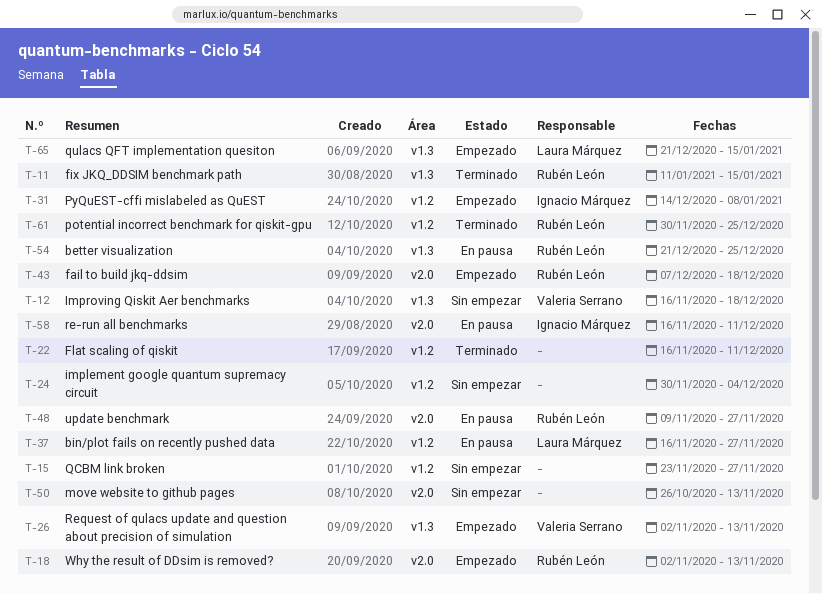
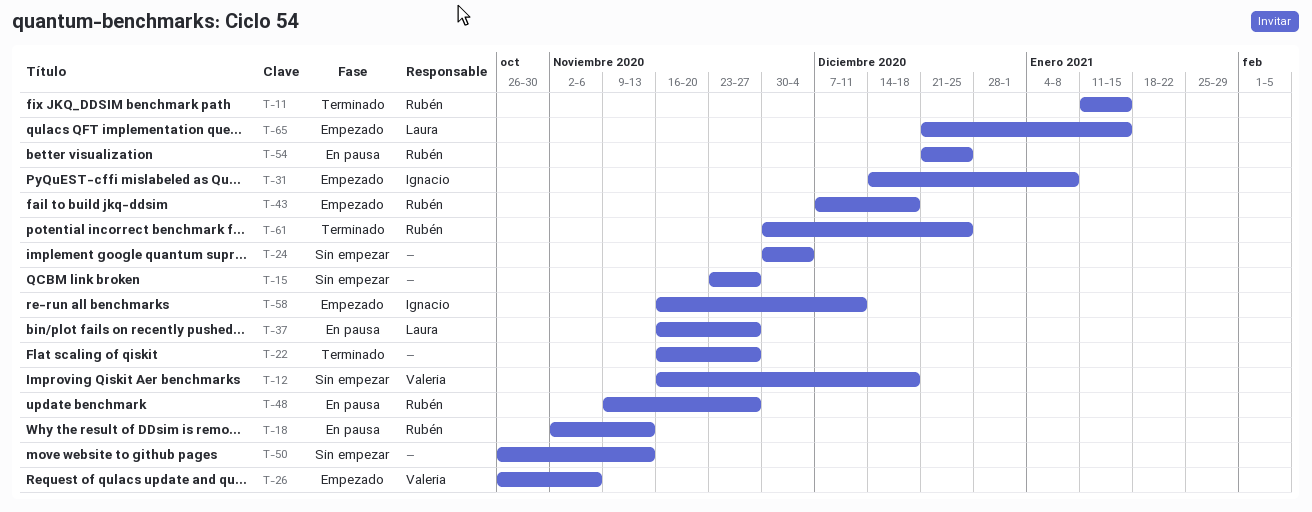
T-18, status: Empezado -> En pausa
T-22, due: Dec 11 -> Nov 27
T-26, start: Nov 2 -> Oct 26
T-26, due: Nov 13 -> Nov 6
T-58, status: En pausa -> Empezado

